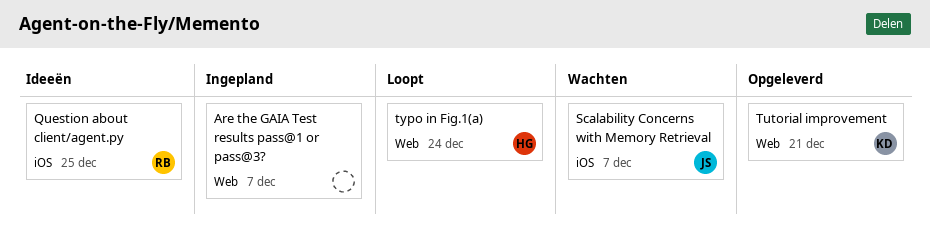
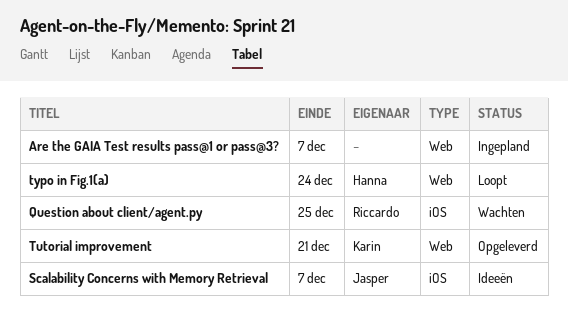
Question about client/agent.py, status: Ideeën -> Wachten
Scalability Concerns with Memory Retrieval, status: Wachten -> Ideeën

